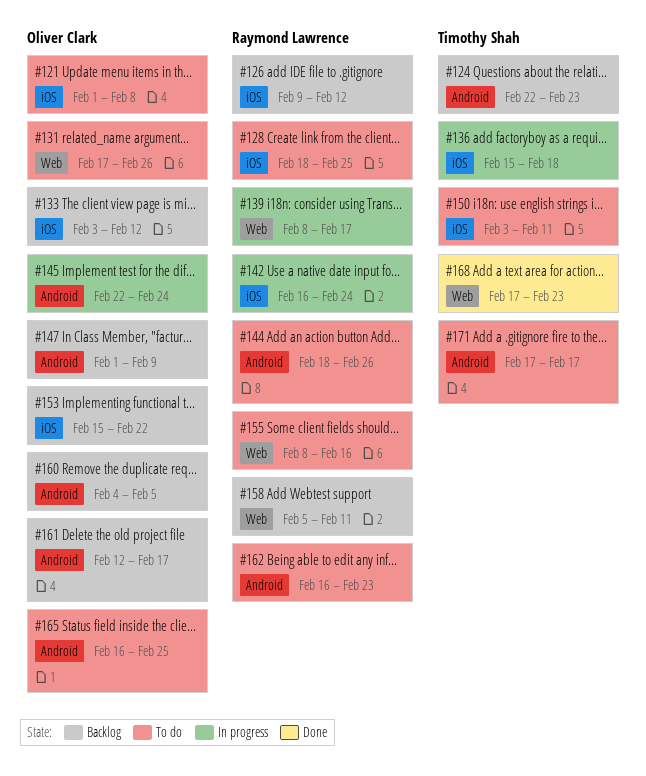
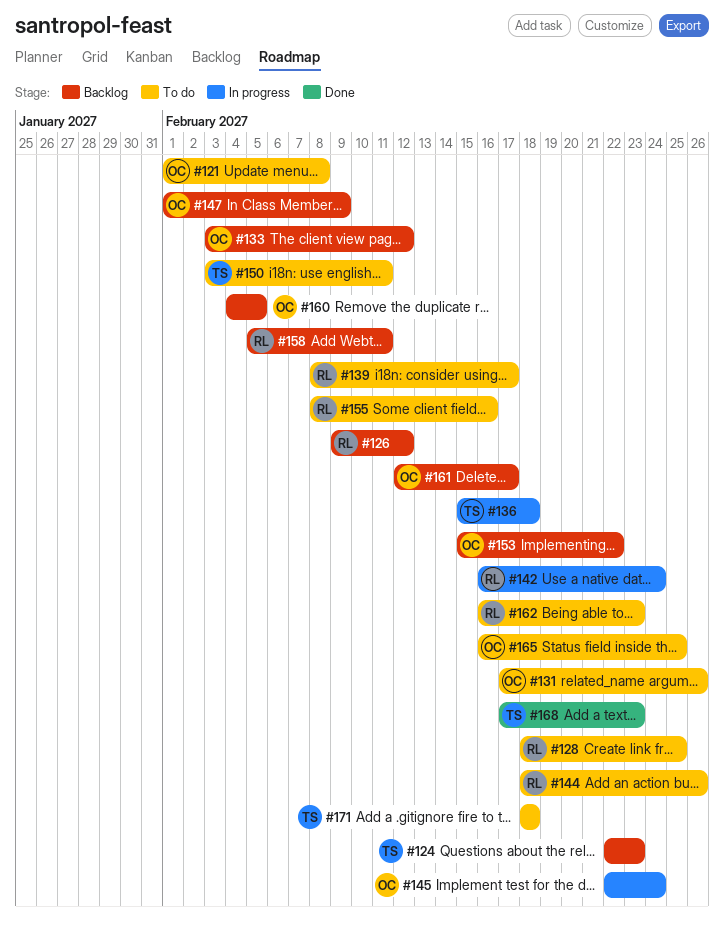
#139, status: In progress -> To do
#171, start: Feb 17 -> Feb 18
#171, due: Feb 17 -> Feb 18

